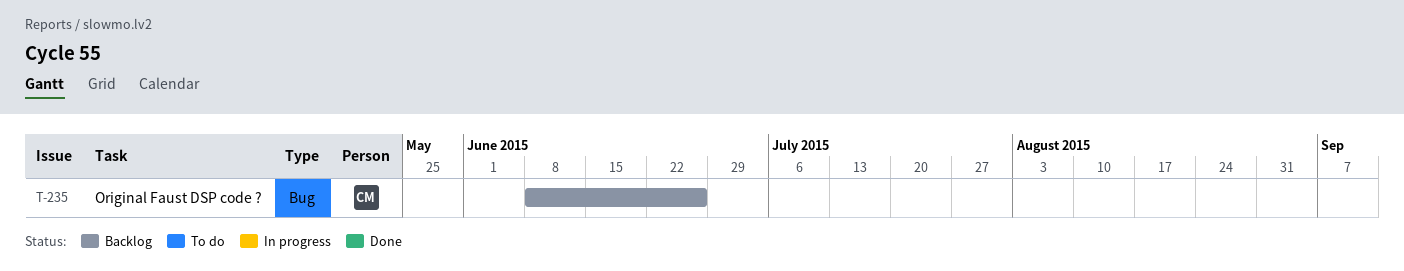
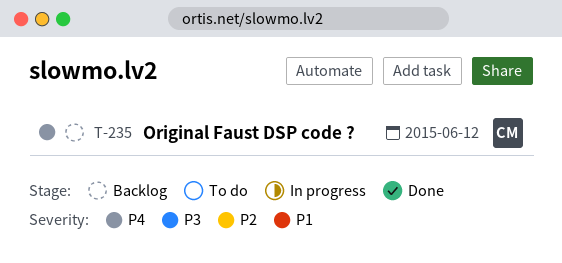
T-235, due: Jun 26 -> Jun 12

